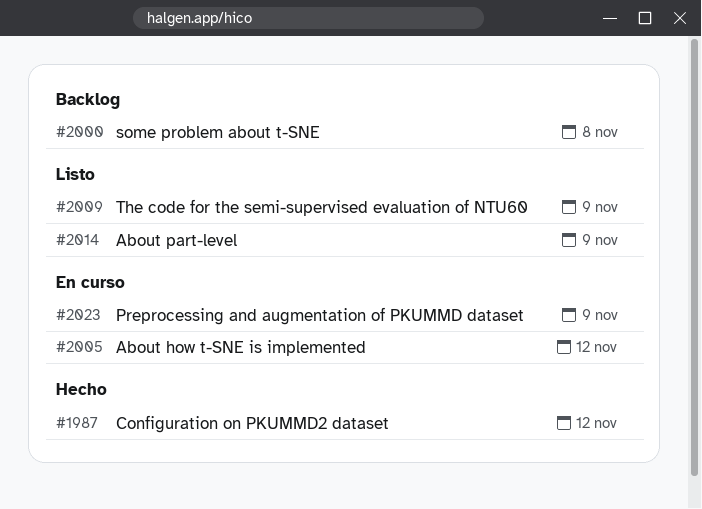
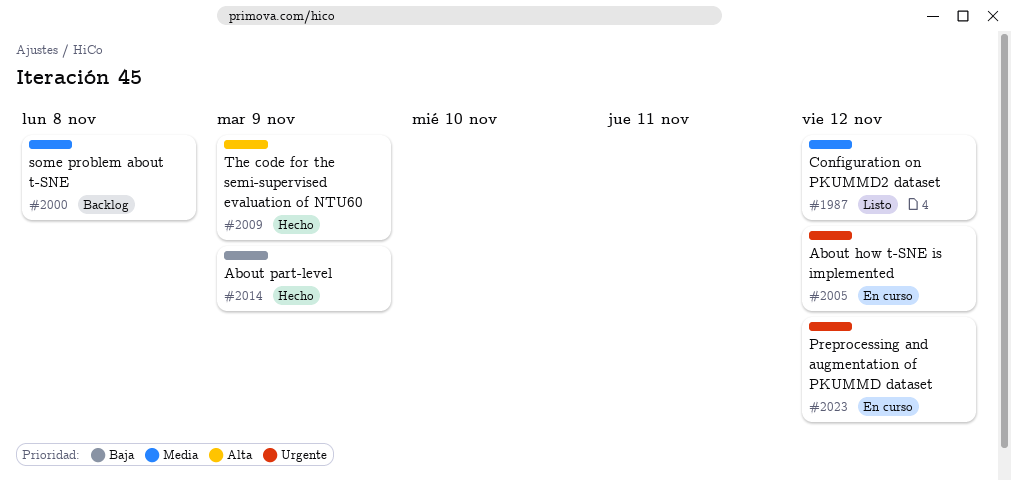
#1987, status: Hecho -> Listo
#2009, status: Listo -> Hecho
#2014, status: Listo -> Hecho
#2023, due: Nov 9 -> Nov 12

